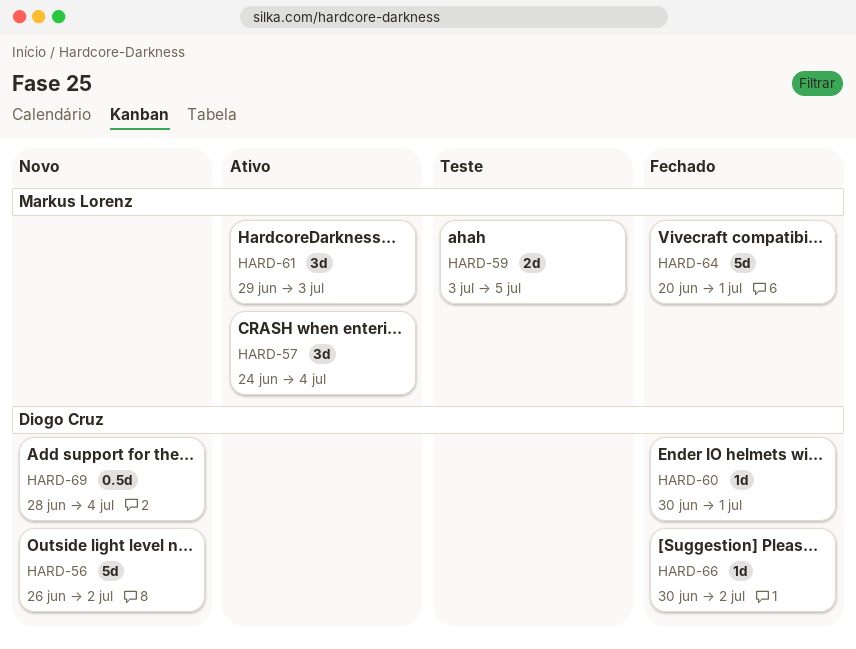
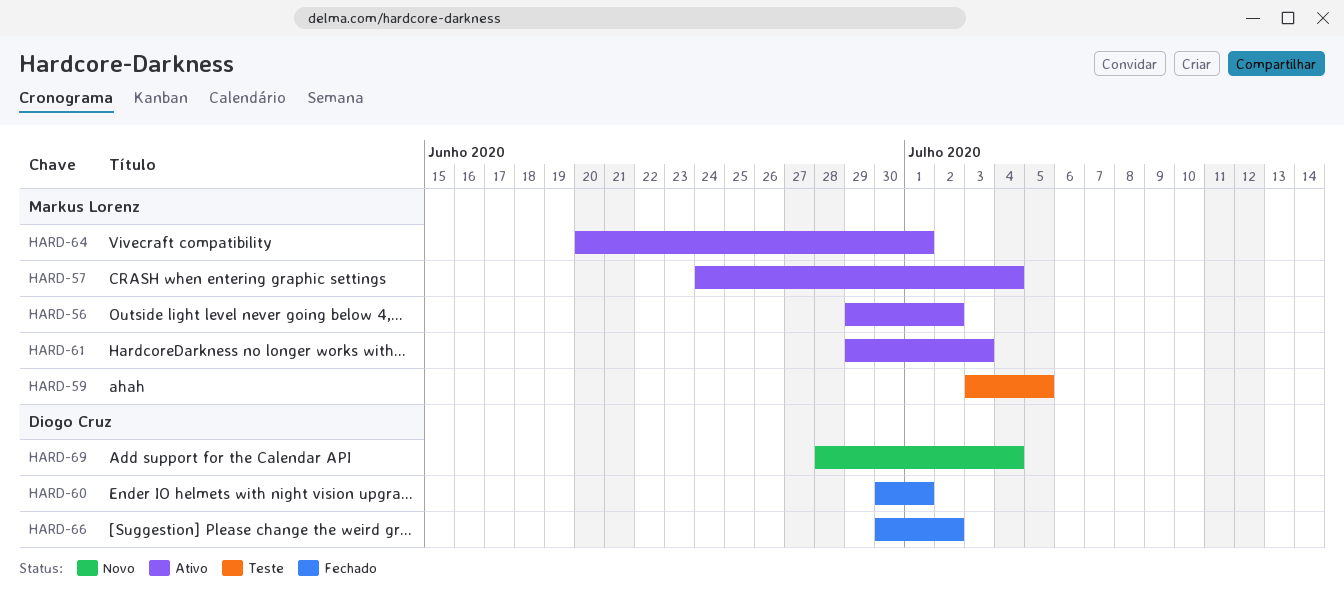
HARD-56, status: Novo -> Ativo
HARD-56, owner: Diogo Cruz -> Markus Lorenz
HARD-56, start: Jun 26 -> Jun 29
HARD-64, status: Fechado -> Ativo

